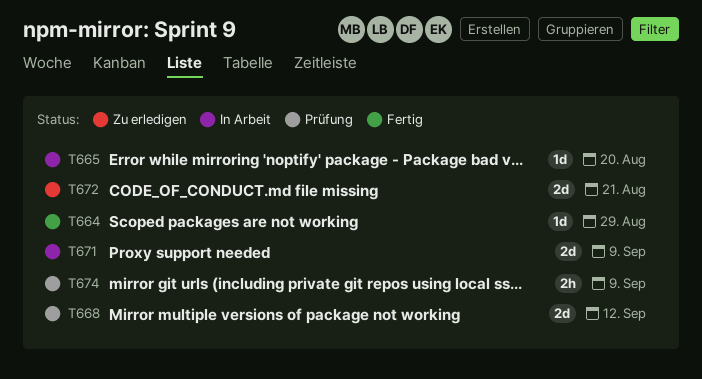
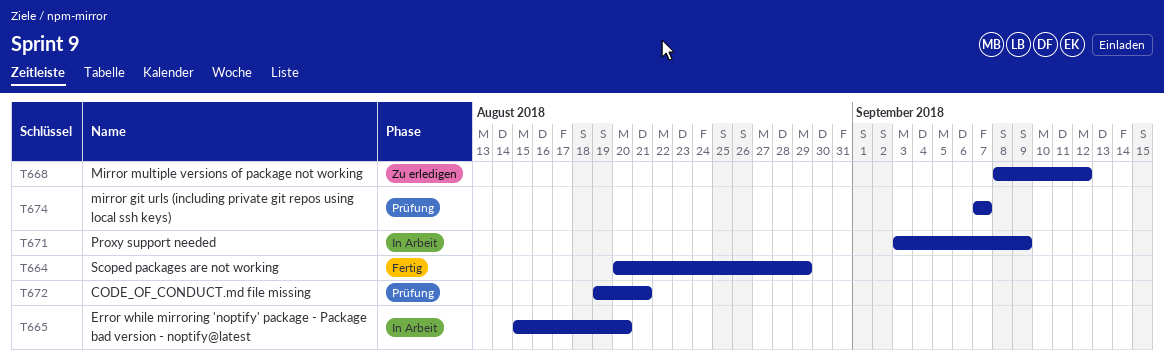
T668, status: Prüfung -> Zu erledigen
T672, status: Zu erledigen -> Prüfung
T674, due: Sep 9 -> Sep 7

